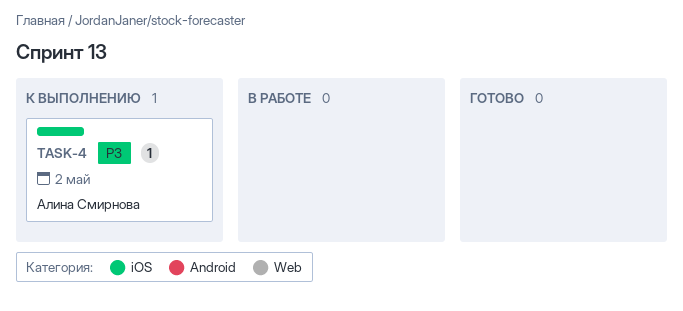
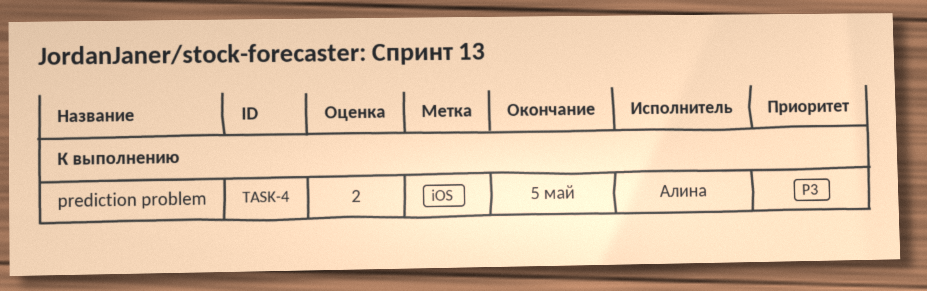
TASK-4, estimate: 1 -> 2
TASK-4, due: May 2 -> May 5

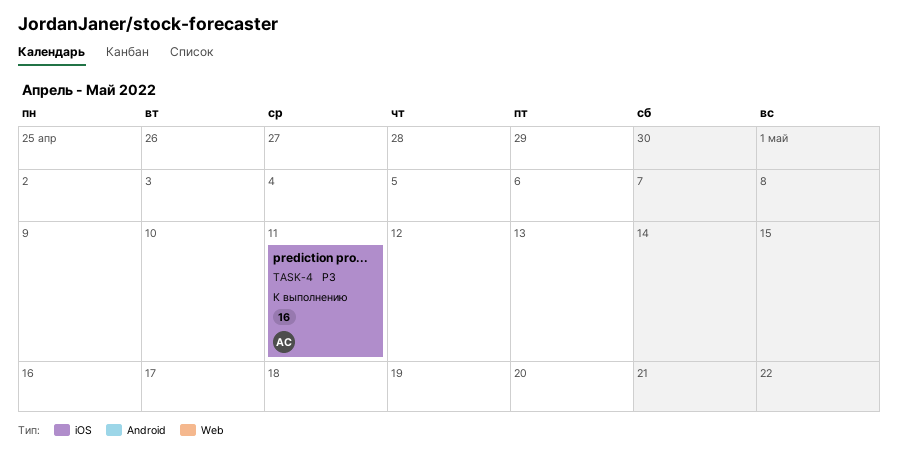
TASK-4, estimate: 2 -> 16
TASK-4, due: May 5 -> May 11

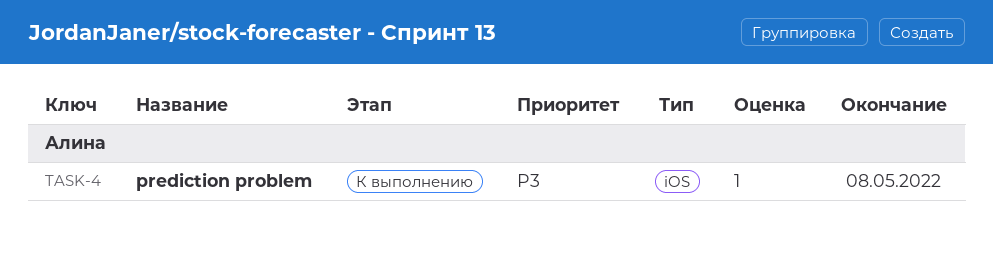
TASK-4, estimate: 16 -> 1
TASK-4, due: May 11 -> May 8

